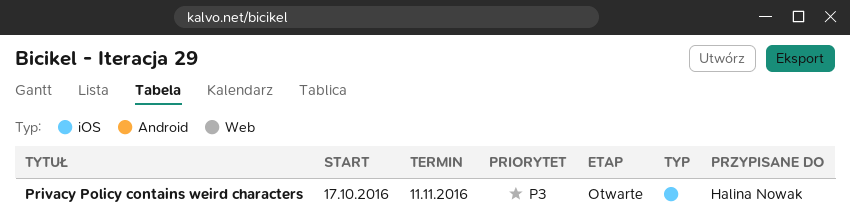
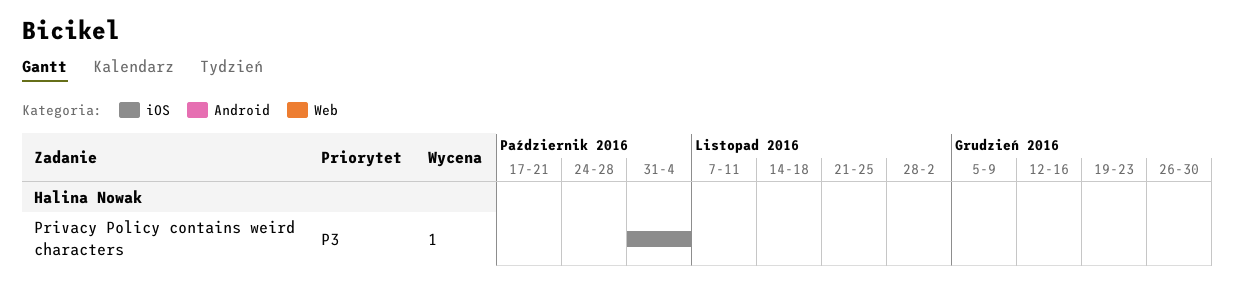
Privacy Policy contains weird characters, start: Oct 17 -> Oct 31
Privacy Policy contains weird characters, due: Nov 11 -> Nov 4

